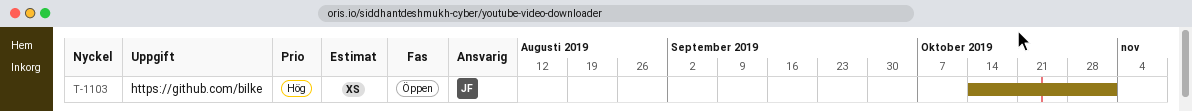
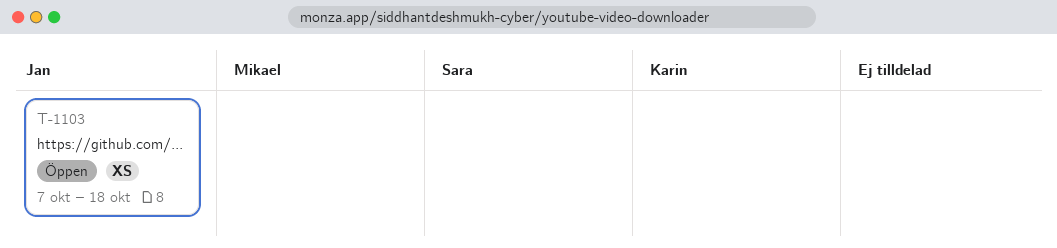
T-1103, start: Oct 14 -> Oct 7
T-1103, due: Nov 1 -> Oct 18

